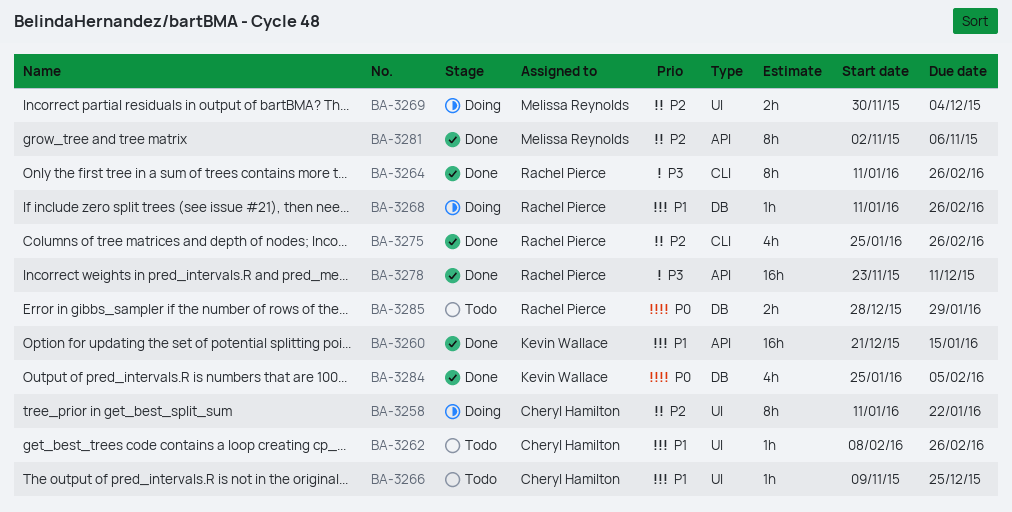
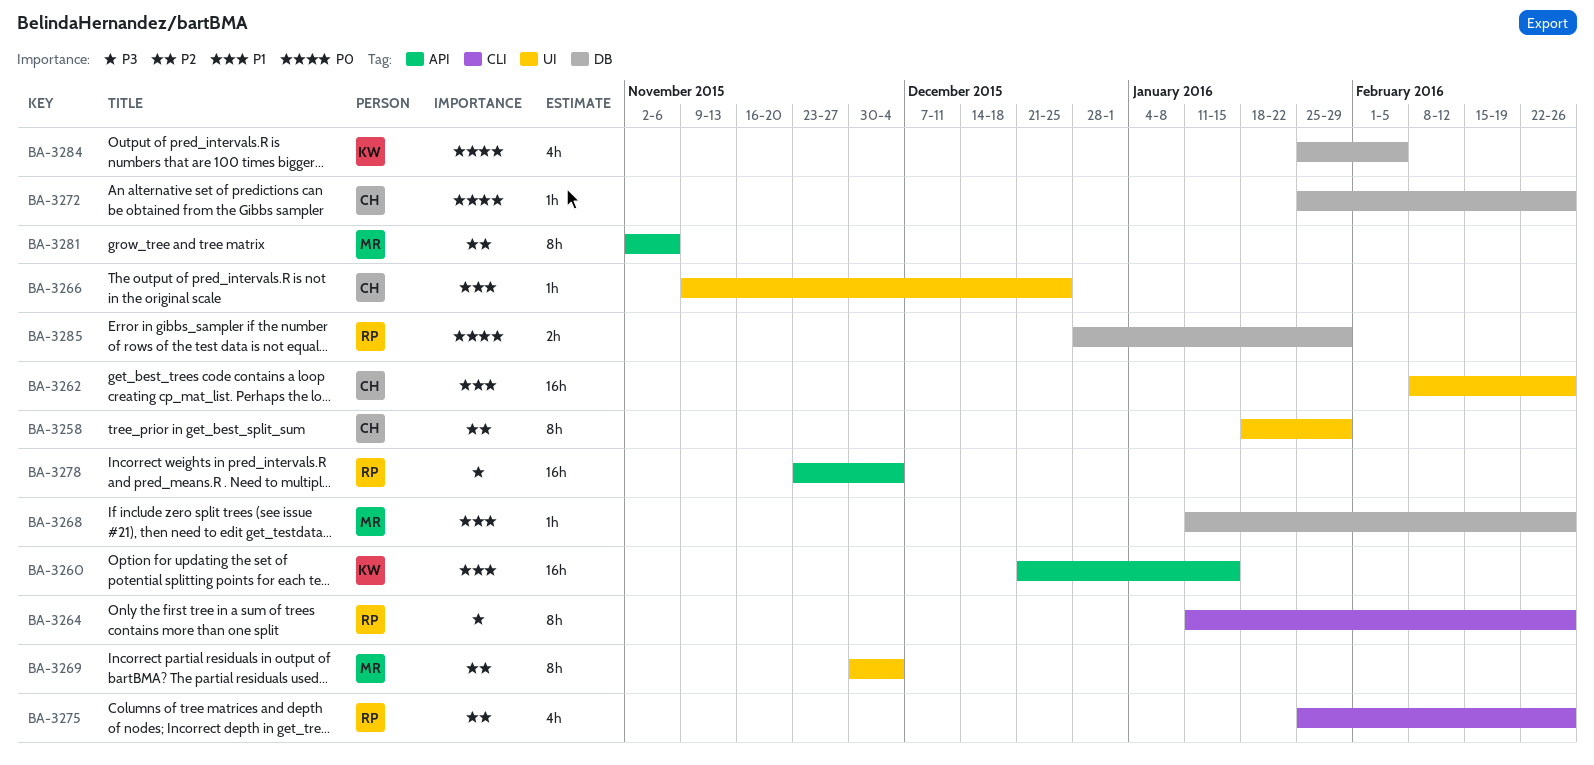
BA-3258, start: Jan 11 -> Jan 18
BA-3258, due: Jan 22 -> Jan 29
BA-3262, estimate: 1h -> 16h
BA-3268, owner: Rachel Pierce -> Melissa Reynolds
BA-3269, estimate: 2h -> 8h
BA-3272: none -> present
BA-3278, due: Dec 11 -> Dec 4

